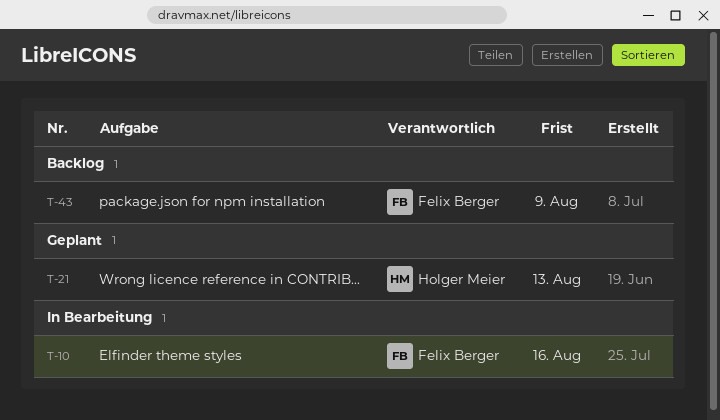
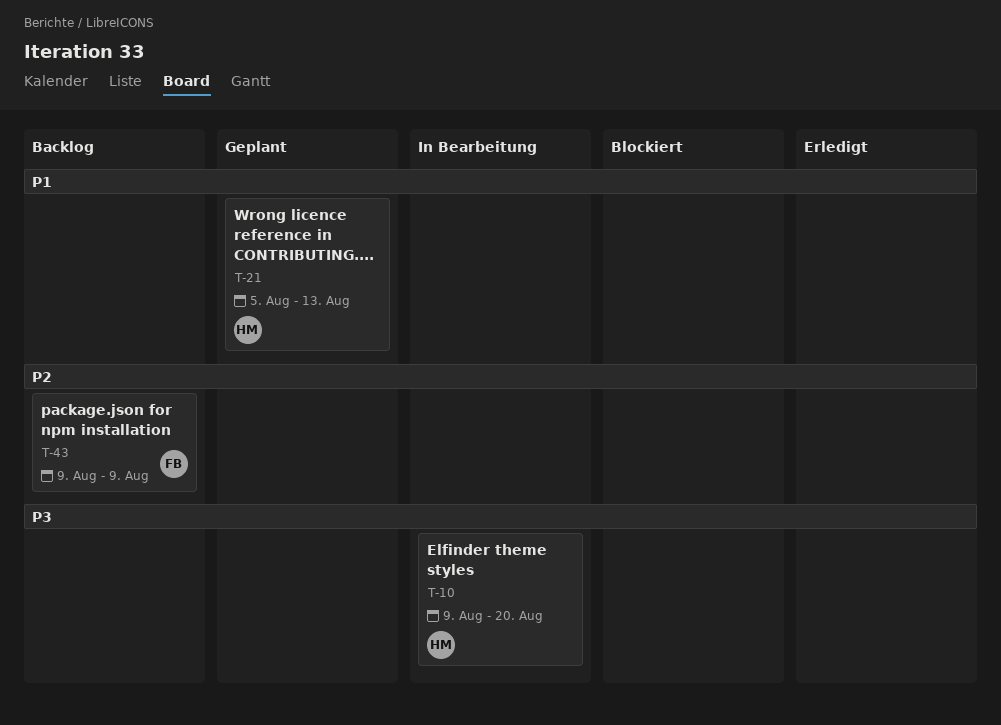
T-10, owner: Felix Berger -> Holger Meier
T-10, due: Aug 16 -> Aug 20

